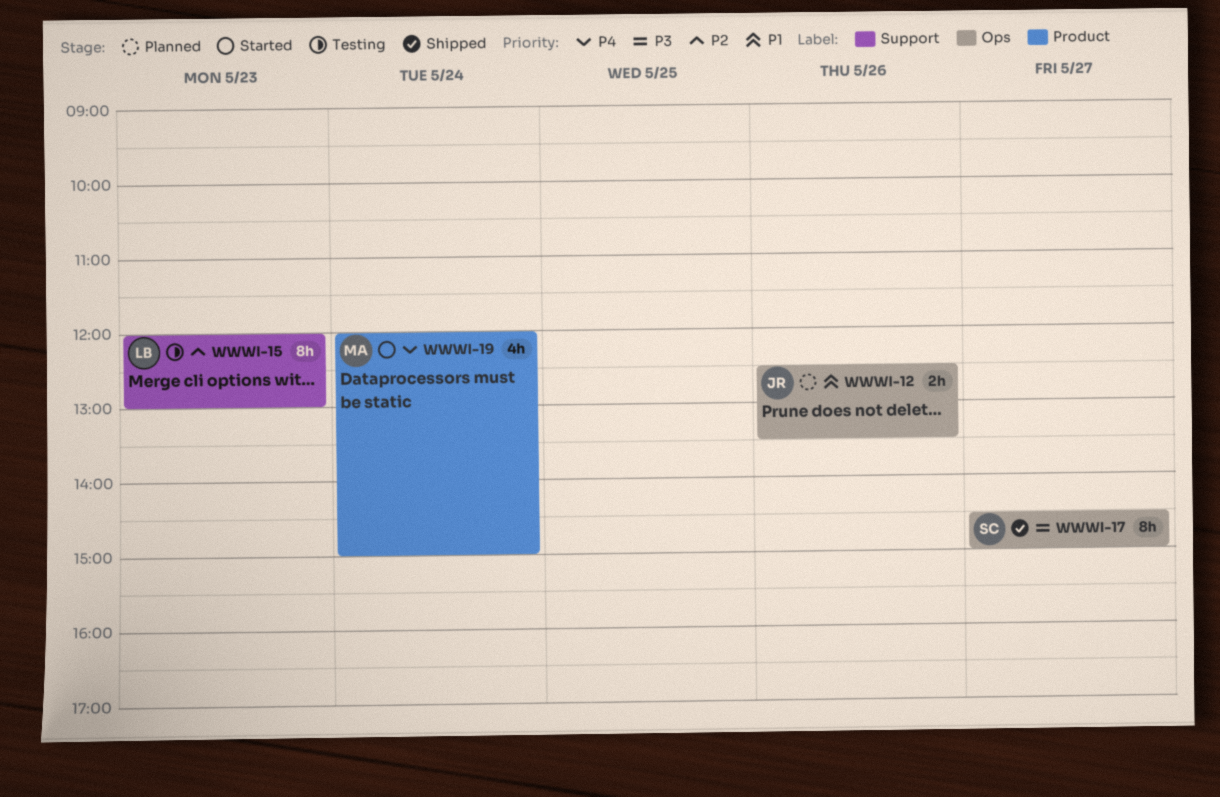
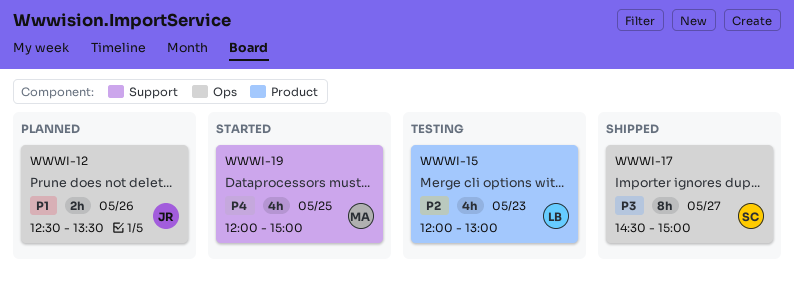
WWWI-15, label: Support -> Product
WWWI-15, estimate: 8h -> 4h
WWWI-19, label: Product -> Support
WWWI-19, day: May 24 -> May 25

